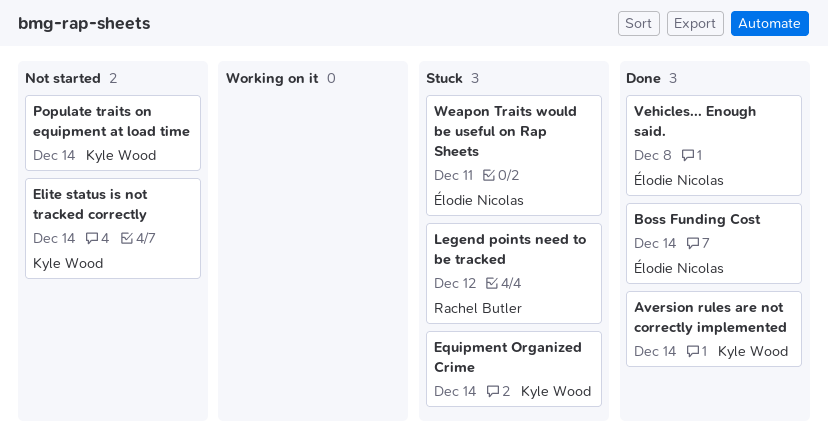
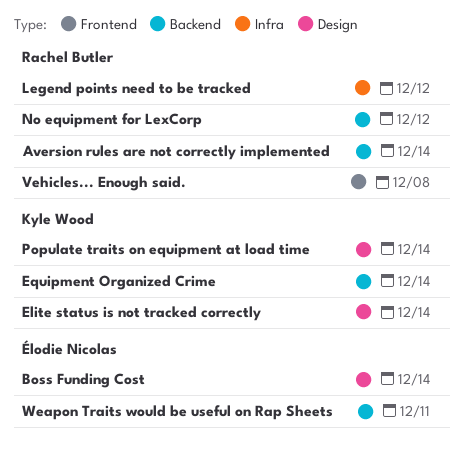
Aversion rules are not correctly implemented, owner: Kyle Wood -> Rachel Butler
No equipment for LexCorp: none -> present
Vehicles... Enough said., owner: Élodie Nicolas -> Rachel Butler

